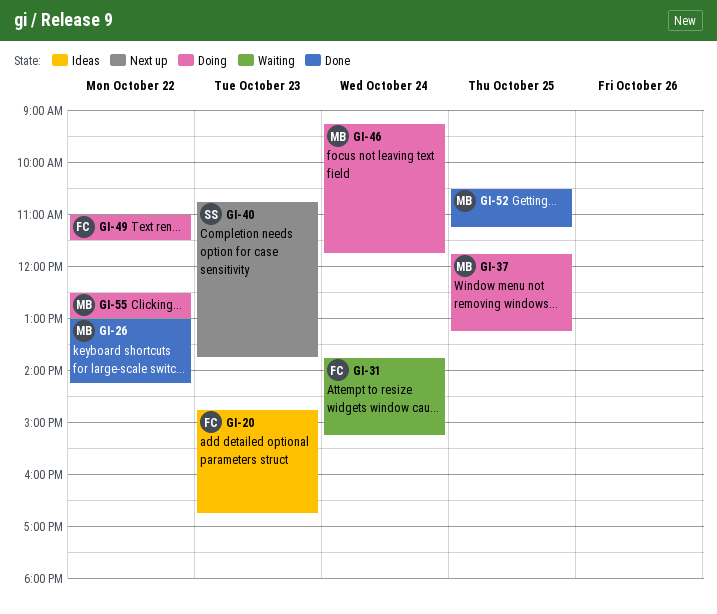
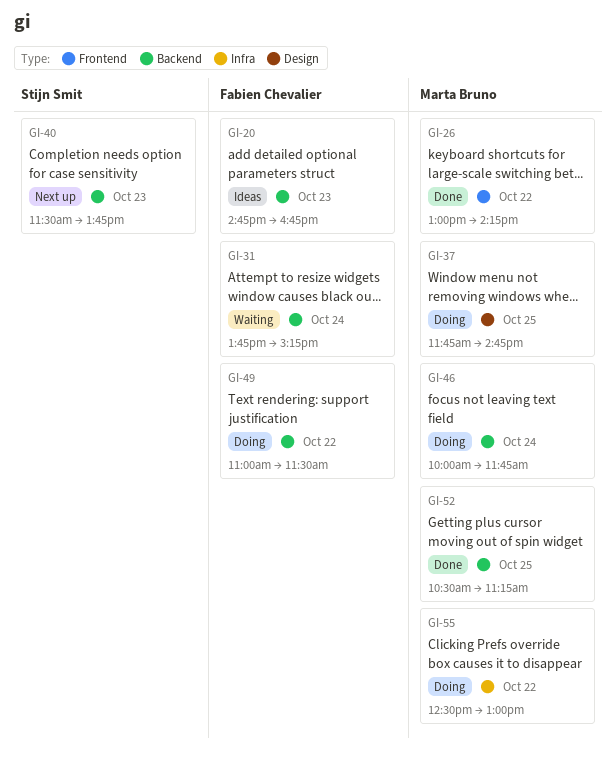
GI-37, ends: 13:15 -> 14:45
GI-40, begins: 10:45 -> 11:30
GI-46, begins: 09:15 -> 10:00

